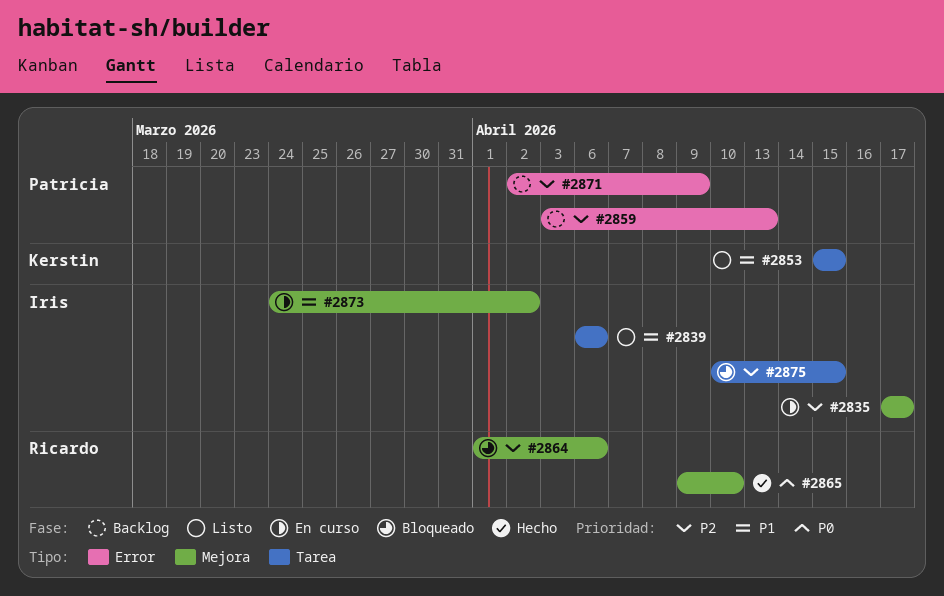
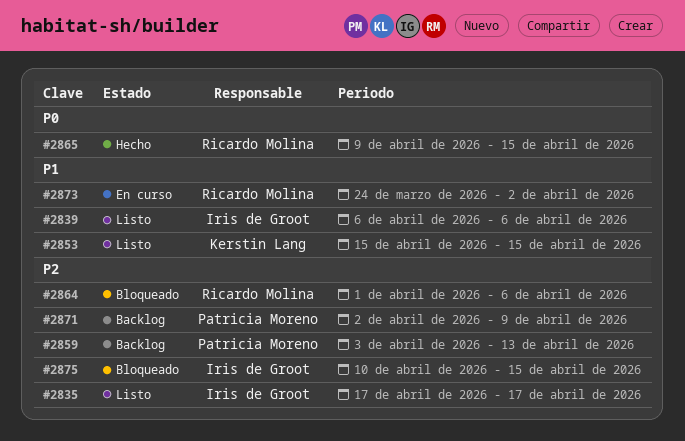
#2835, status: En curso -> Listo
#2865, due: Apr 10 -> Apr 15
#2873, owner: Iris de Groot -> Ricardo Molina

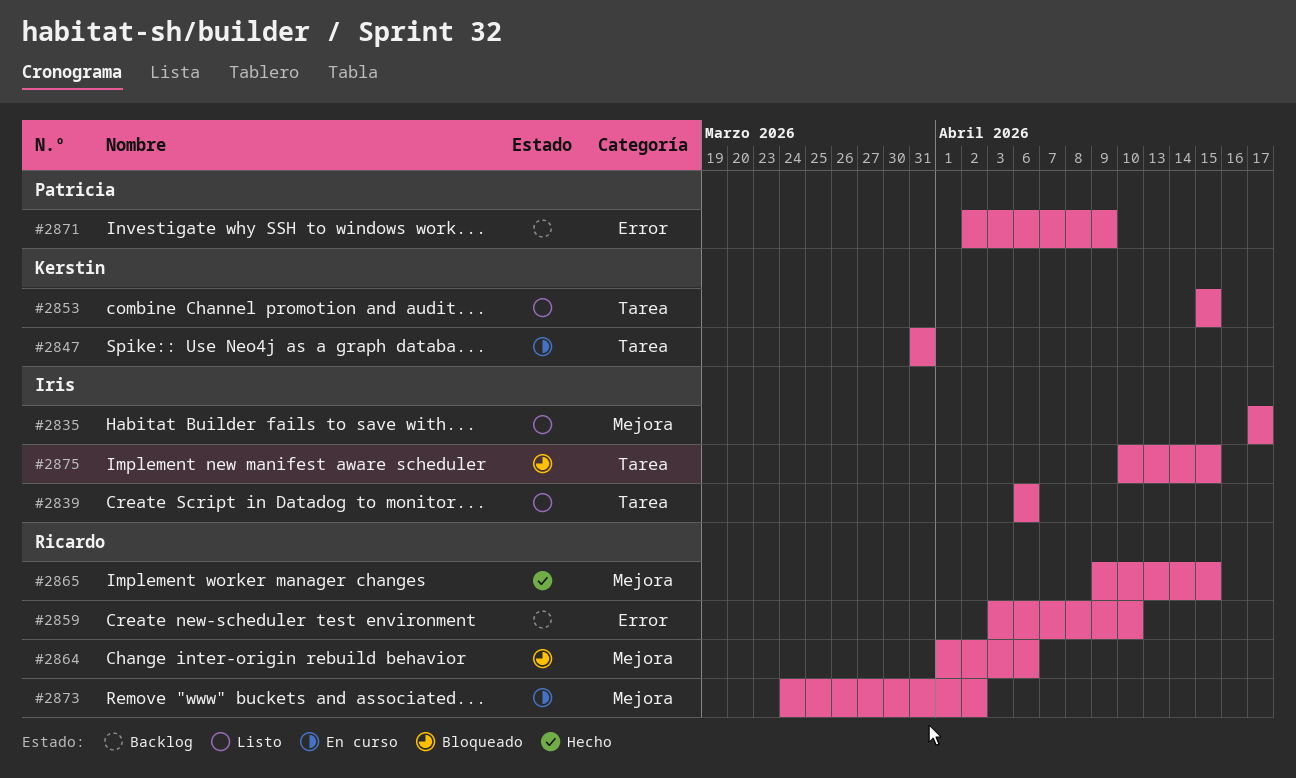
#2847: none -> present
#2859, owner: Patricia Moreno -> Ricardo Molina
#2859, due: Apr 13 -> Apr 10

